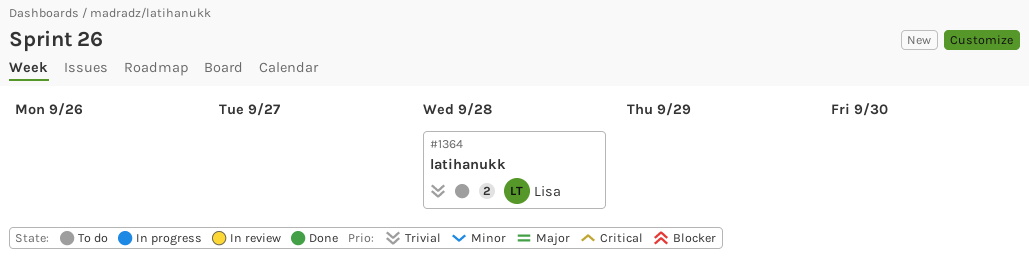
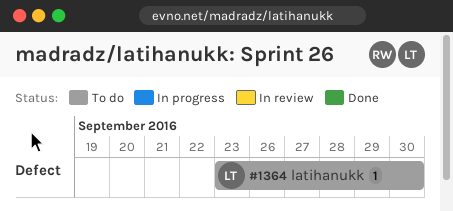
#1364, estimate: 2 -> 1
#1364, due: Sep 28 -> Sep 30

